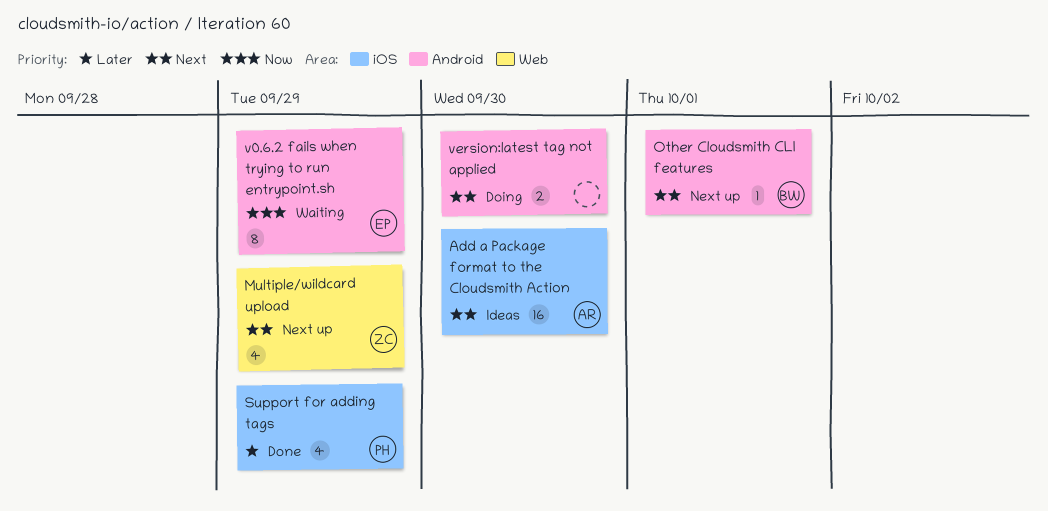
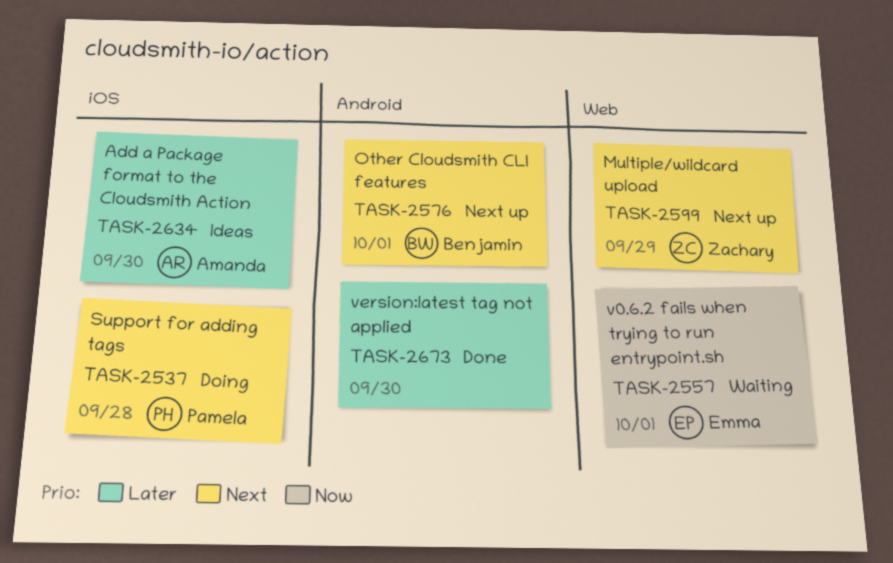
Add a Package format to the Cloudsmith Action, priority: Next -> Later
Support for adding tags, status: Done -> Doing
Support for adding tags, priority: Later -> Next
Support for adding tags, due: Sep 29 -> Sep 28
v0.6.2 fails when trying to run entrypoint.sh, label: Android -> Web
v0.6.2 fails when trying to run entrypoint.sh, due: Sep 29 -> Oct 1
version:latest tag not applied, status: Doing -> Done
version:latest tag not applied, priority: Next -> Later

